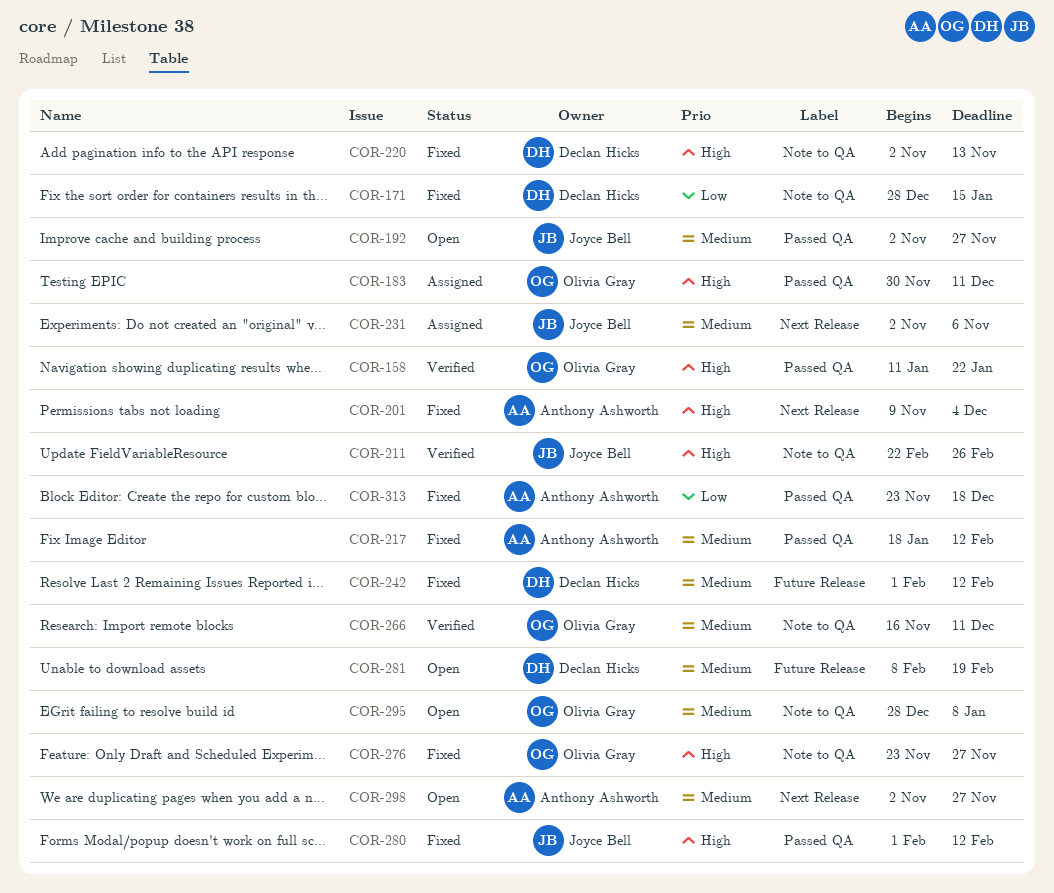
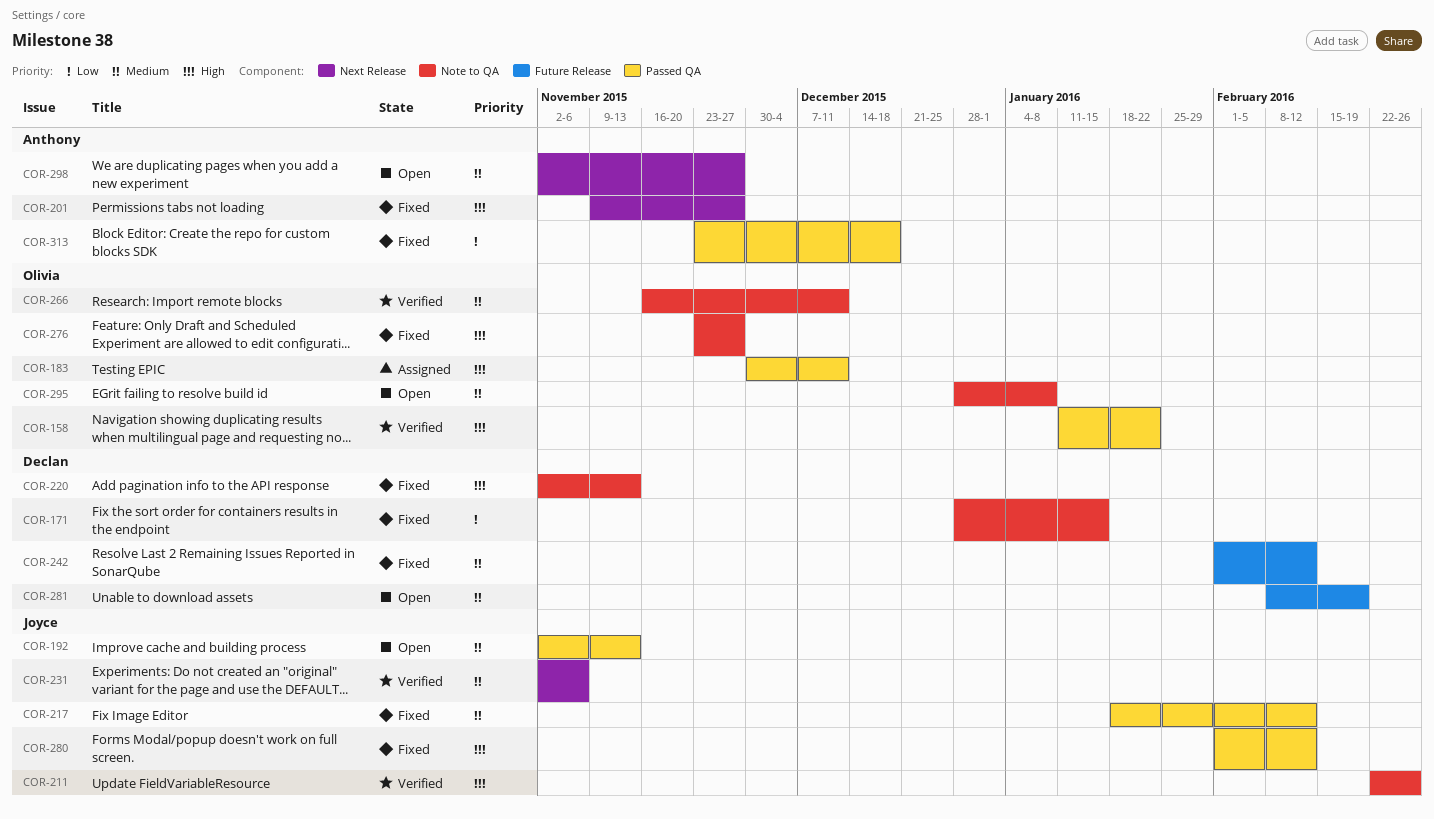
COR-192, due: Nov 27 -> Nov 13
COR-201, due: Dec 4 -> Nov 27
COR-217, owner: Anthony Ashworth -> Joyce Bell
COR-231, status: Assigned -> Verified

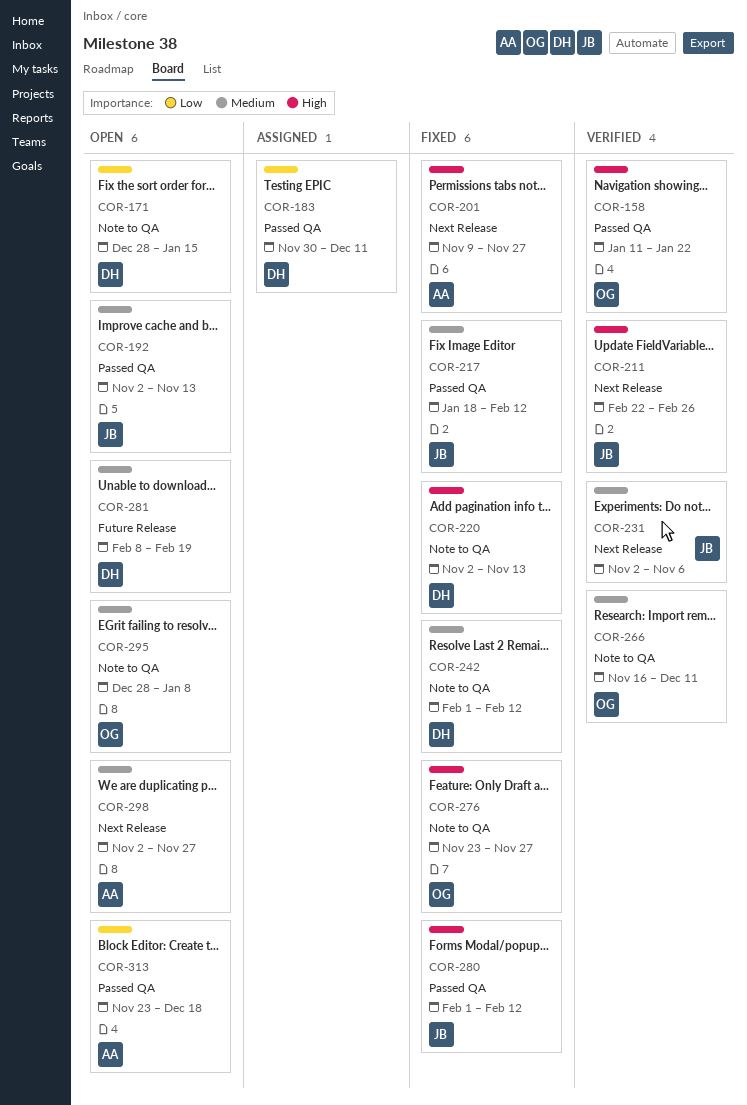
COR-171, status: Fixed -> Open
COR-183, owner: Olivia -> Declan
COR-183, priority: High -> Low
COR-211, label: Note to QA -> Next Release
COR-242, label: Future Release -> Note to QA
COR-313, status: Fixed -> Open

